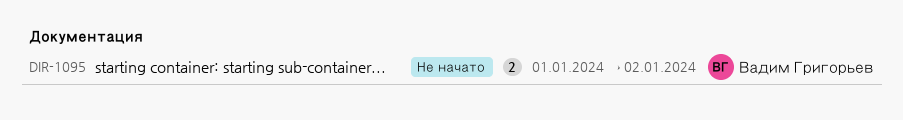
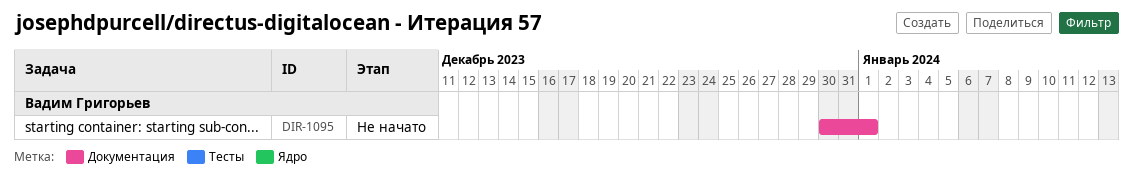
DIR-1095, start: Jan 1 -> Dec 30
DIR-1095, due: Jan 2 -> Jan 1

